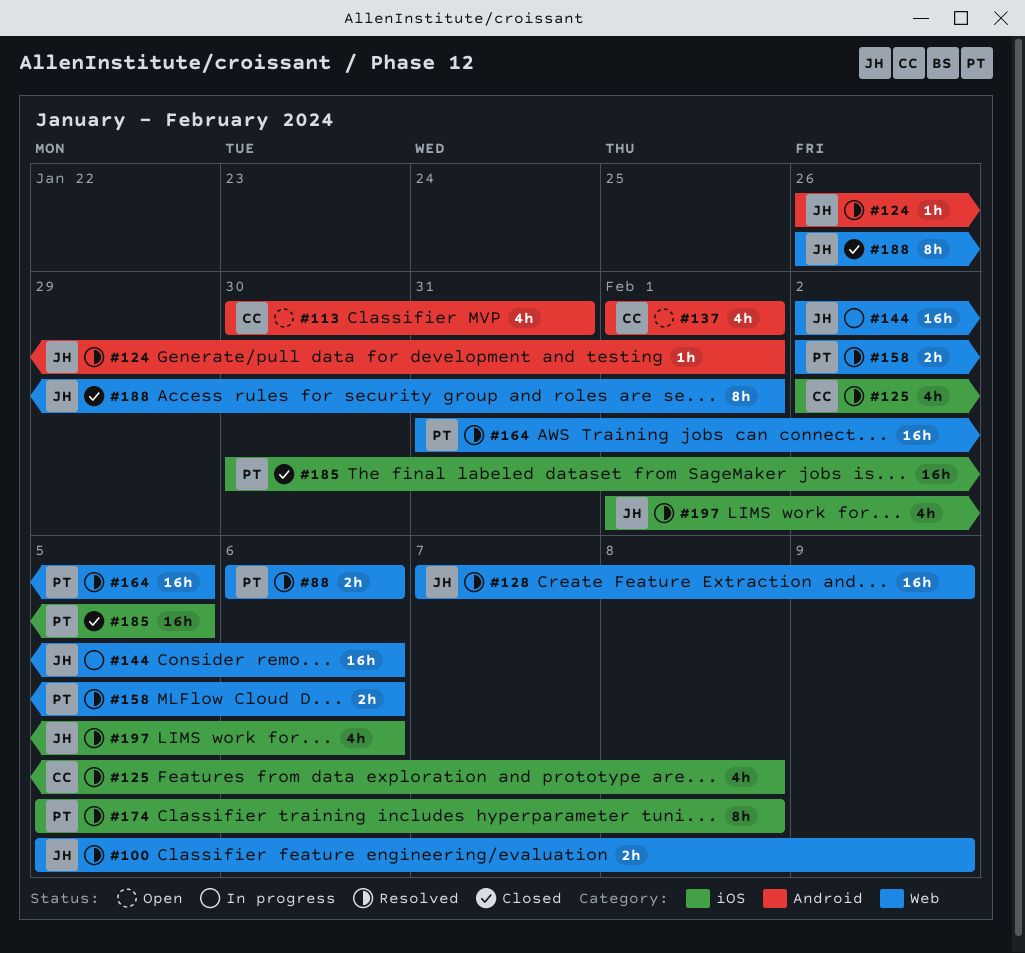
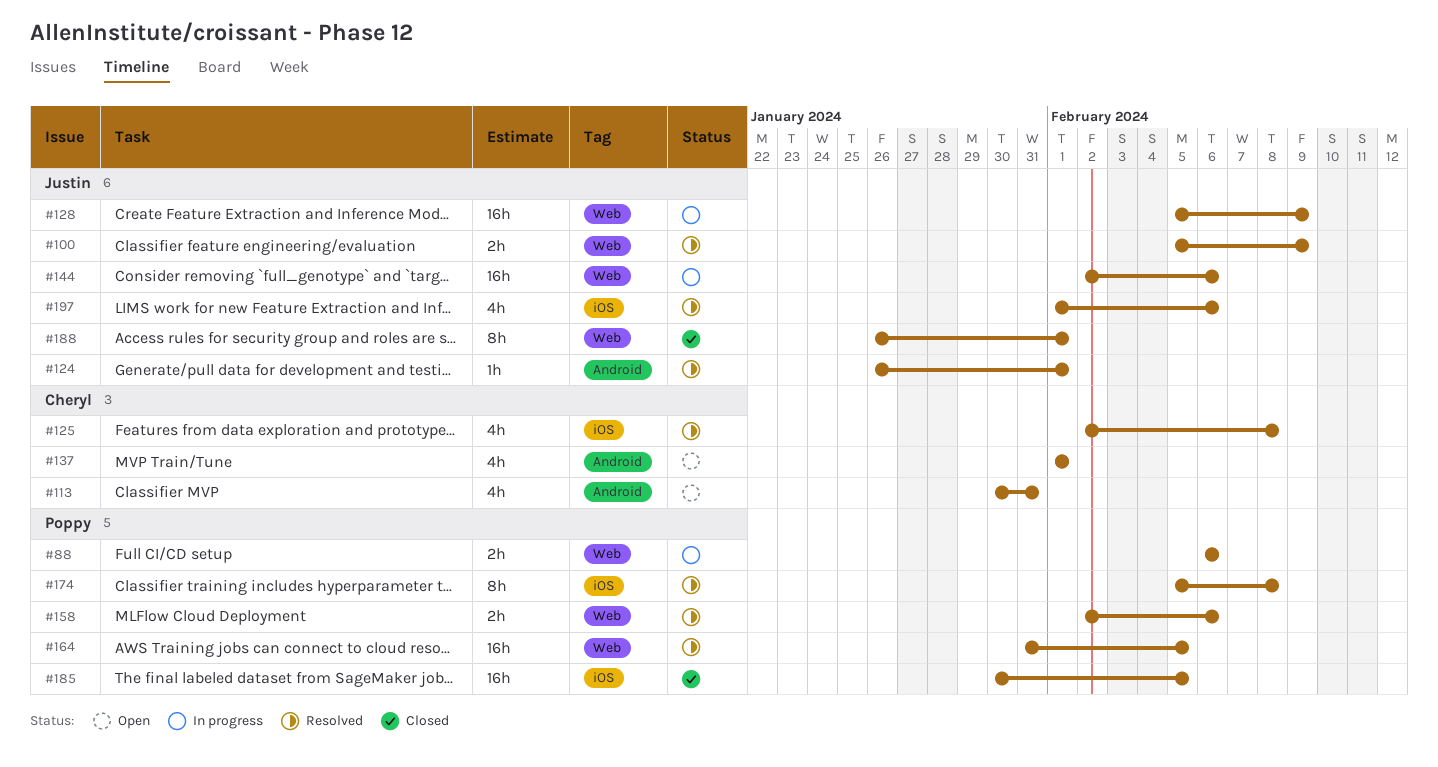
#88, status: Resolved -> In progress
#128, status: Resolved -> In progress
#128, start: Feb 7 -> Feb 5

